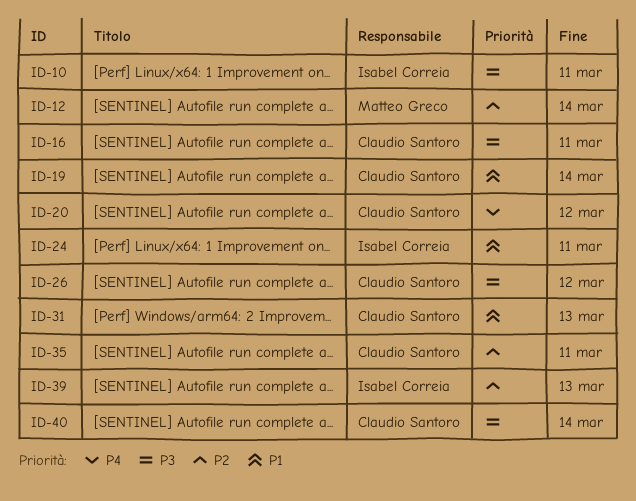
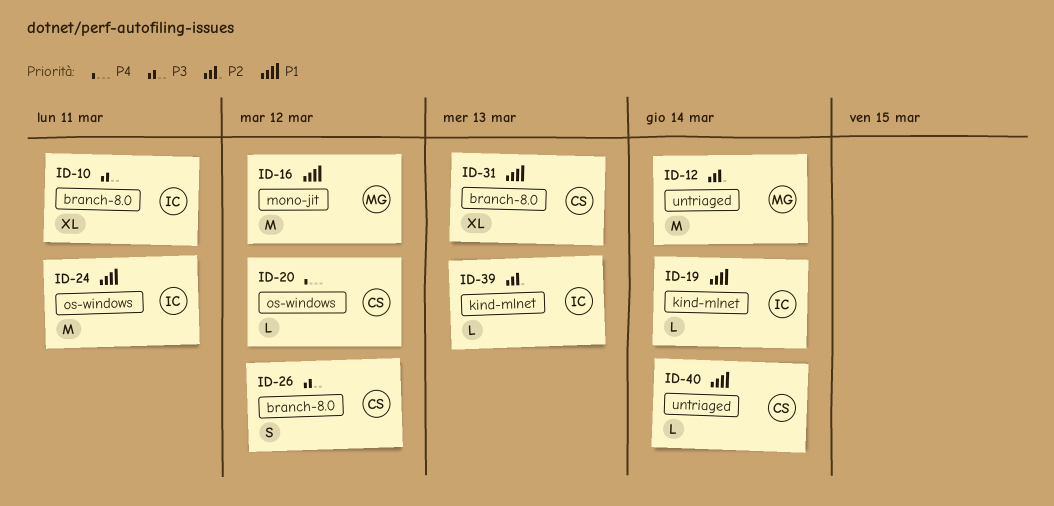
ID-16, owner: Claudio Santoro -> Matteo Greco
ID-16, priority: P3 -> P1
ID-16, due: Mar 11 -> Mar 12
ID-19, owner: Claudio Santoro -> Isabel Correia
ID-35: present -> none
ID-40, priority: P3 -> P1

